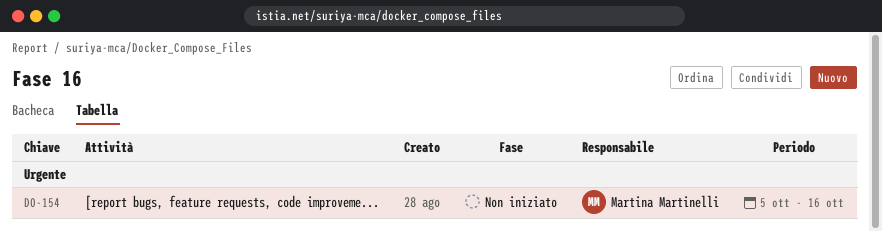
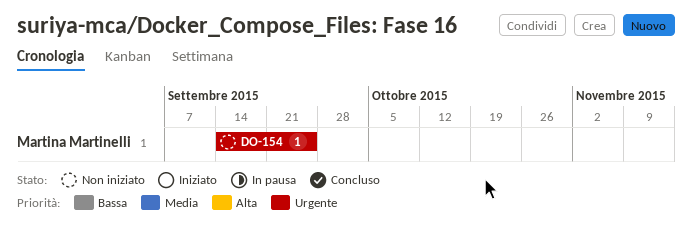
DO-154, start: Oct 5 -> Sep 14
DO-154, due: Oct 16 -> Sep 25

